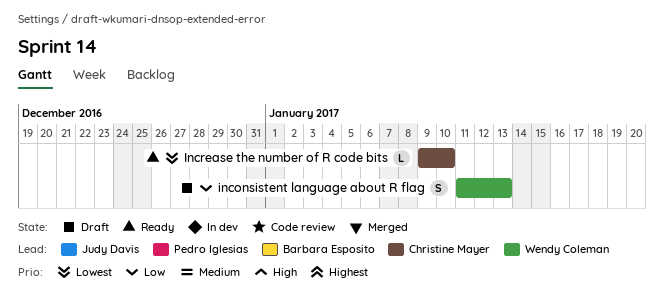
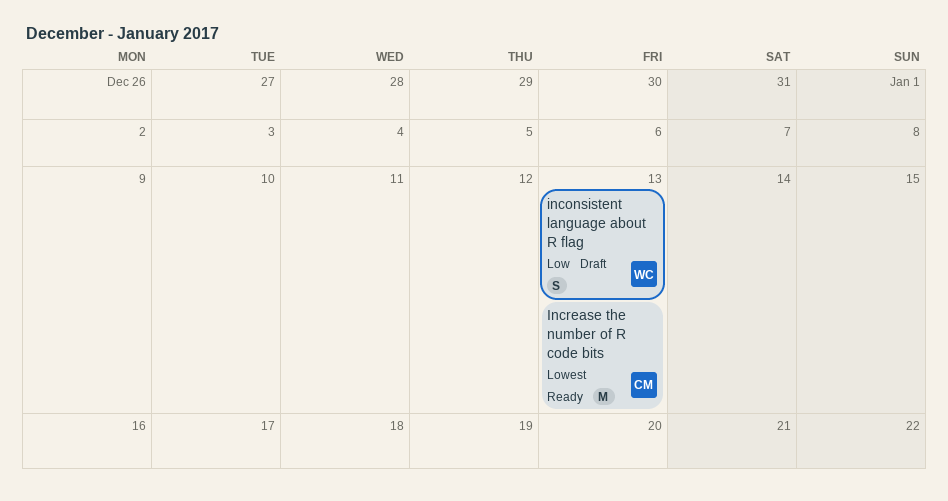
Increase the number of R code bits, estimate: L -> M
Increase the number of R code bits, due: Jan 10 -> Jan 13

